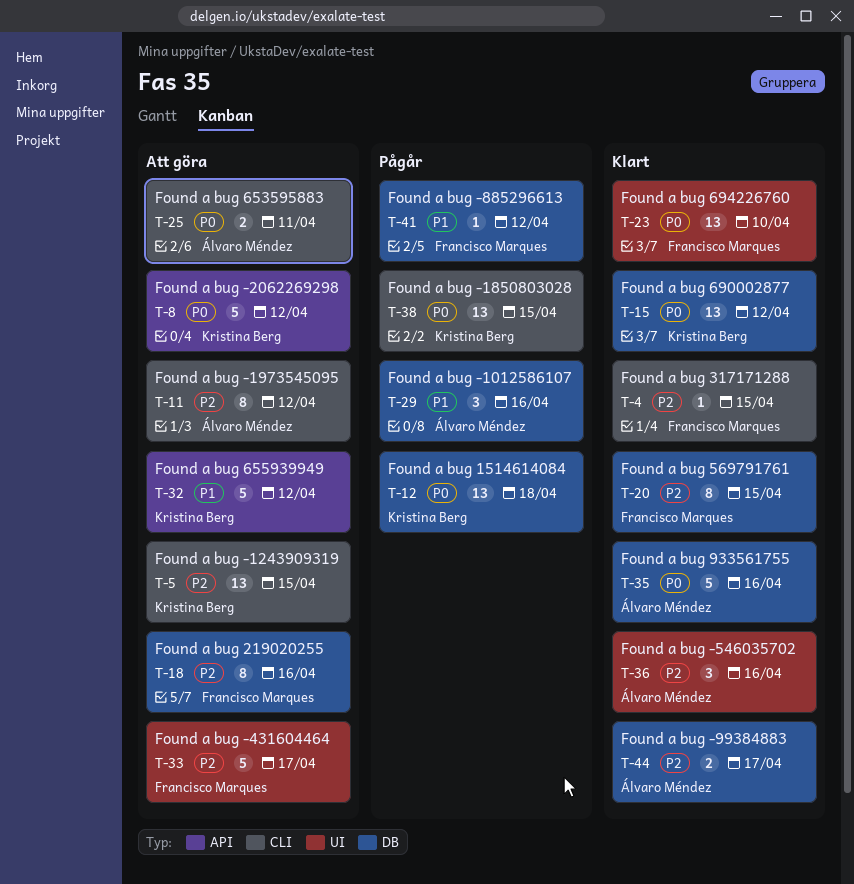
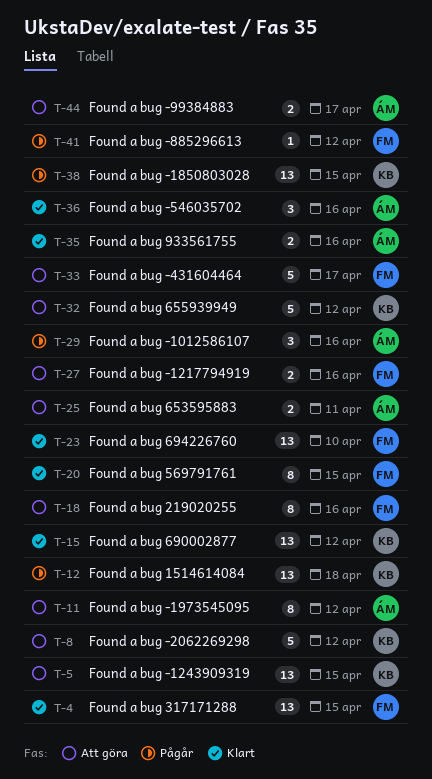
T-4, estimate: 1 -> 13
T-27: none -> present
T-35, estimate: 5 -> 2
T-44, status: Klart -> Att göra

